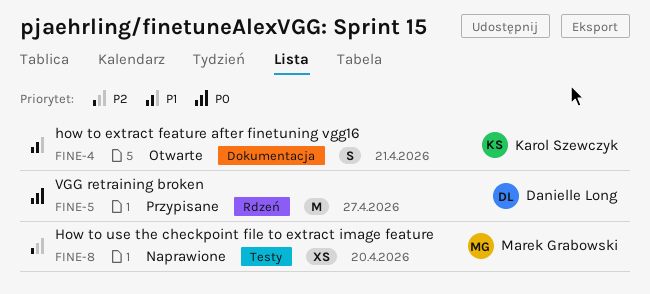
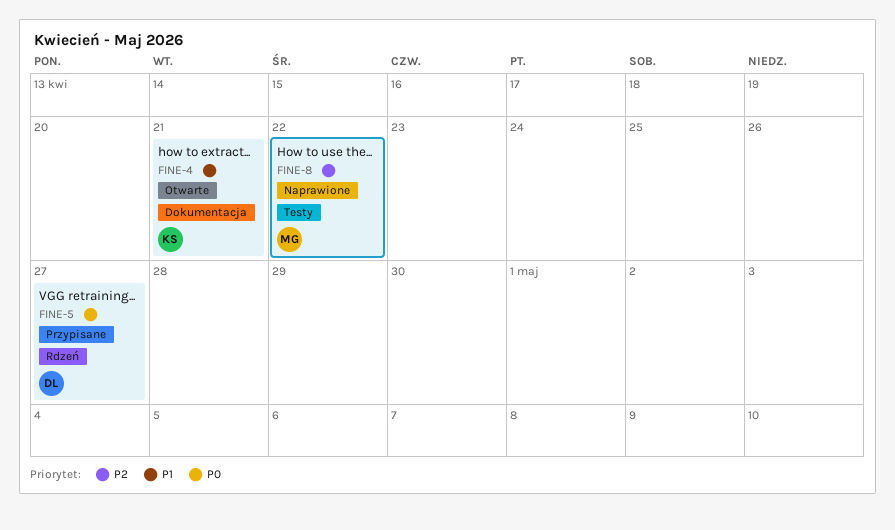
FINE-8, due: Apr 20 -> Apr 22

